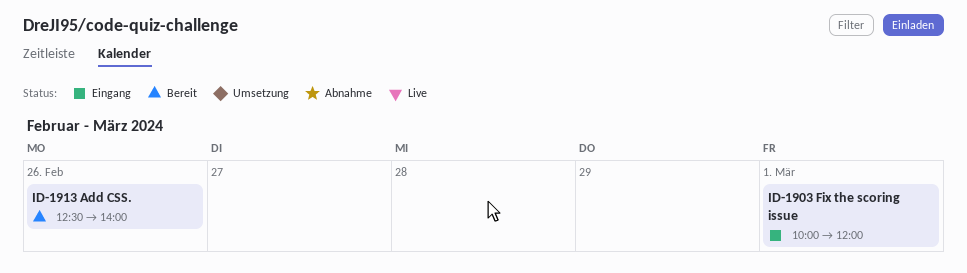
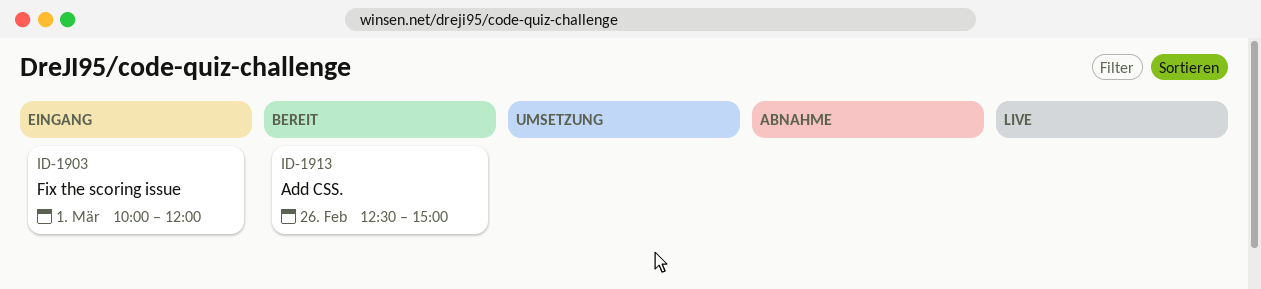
ID-1913, ends: 14:00 -> 15:00

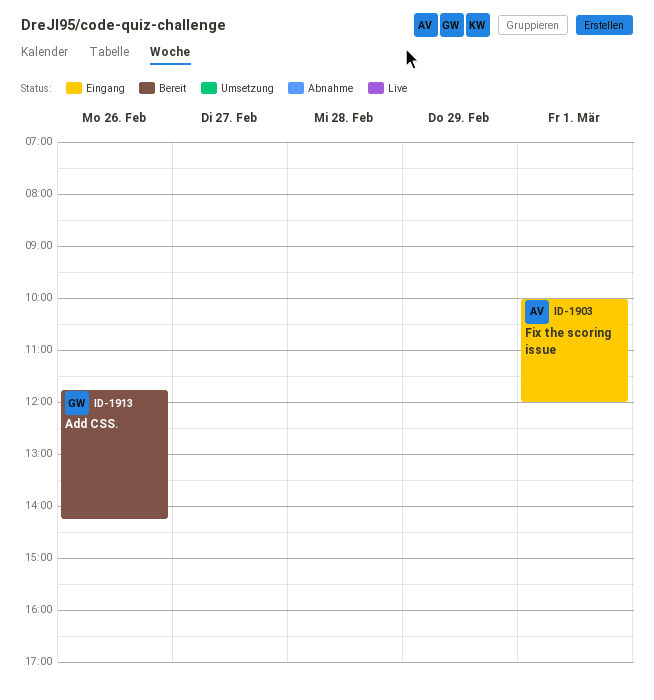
ID-1913, begins: 12:30 -> 11:45
ID-1913, ends: 15:00 -> 14:15

